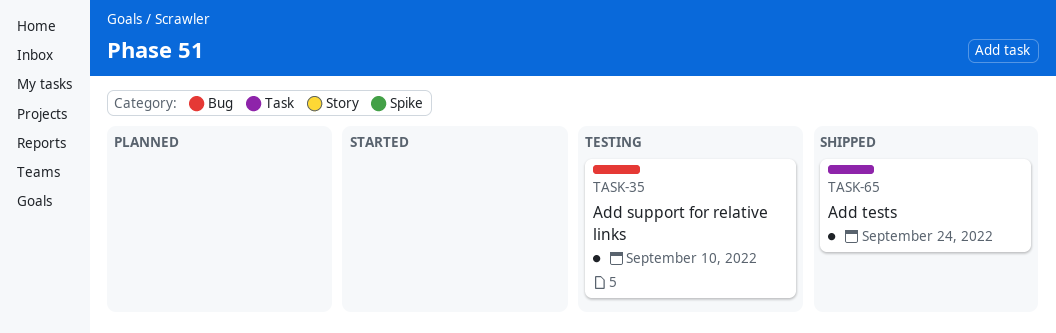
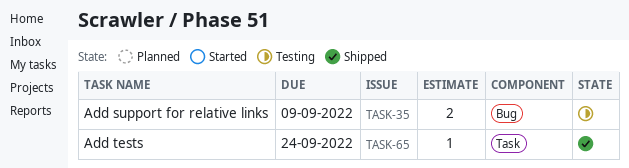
TASK-35, estimate: 1 -> 2
TASK-35, due: Sep 10 -> Sep 9

